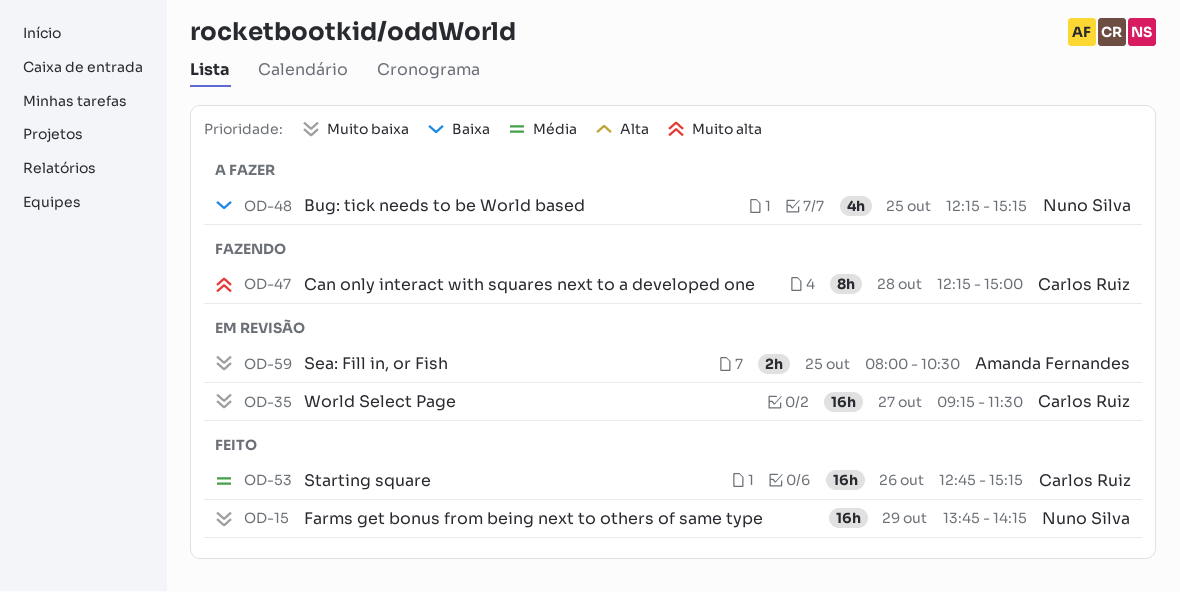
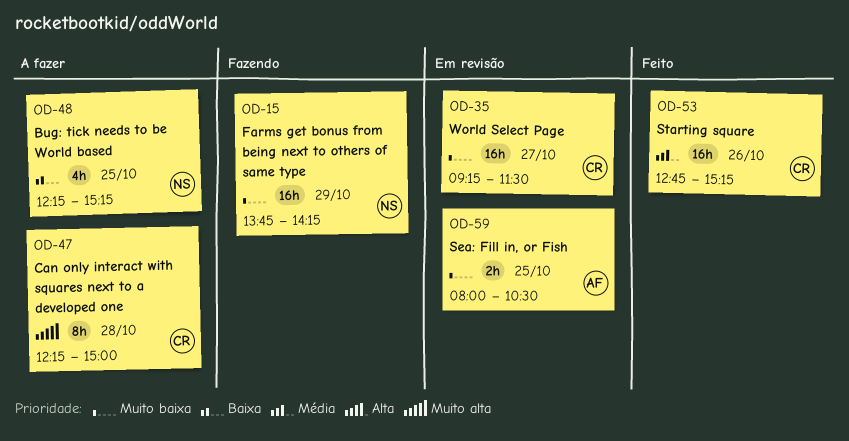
OD-15, status: Feito -> Fazendo
OD-47, status: Fazendo -> A fazer

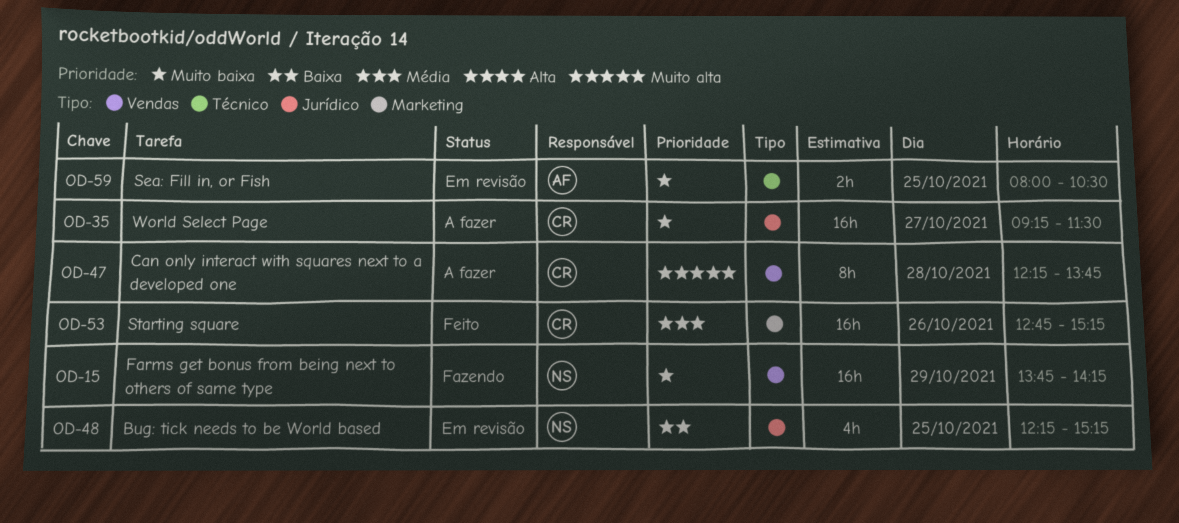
OD-35, status: Em revisão -> A fazer
OD-47, ends: 15:00 -> 13:45
OD-48, status: A fazer -> Em revisão

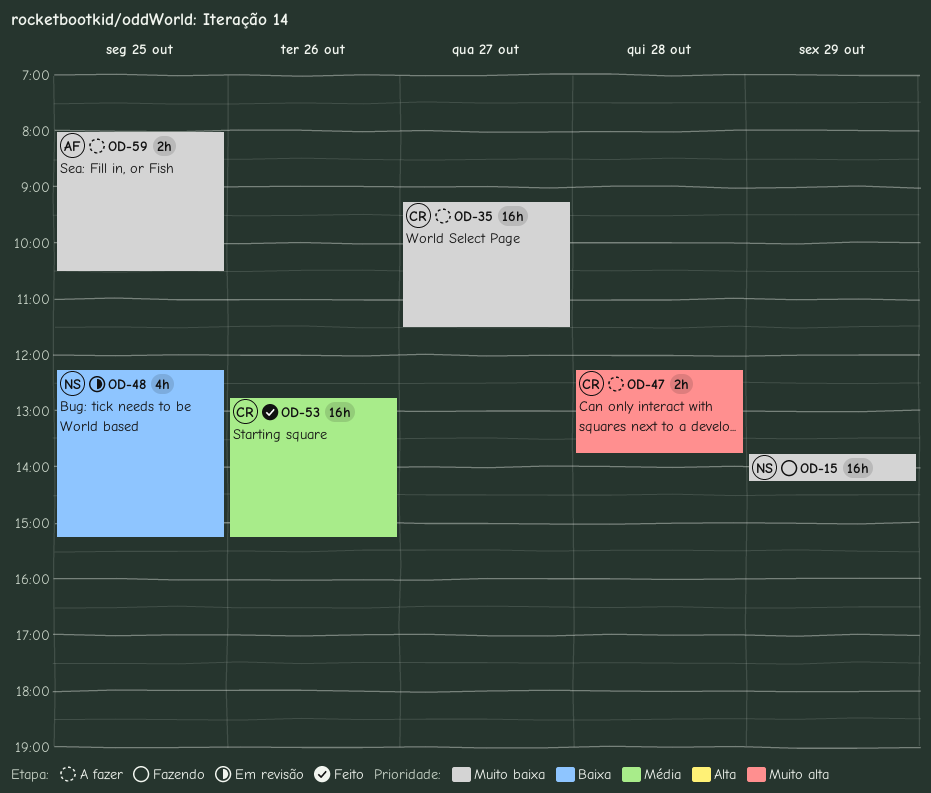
OD-47, estimate: 8h -> 2h
OD-59, status: Em revisão -> A fazer

